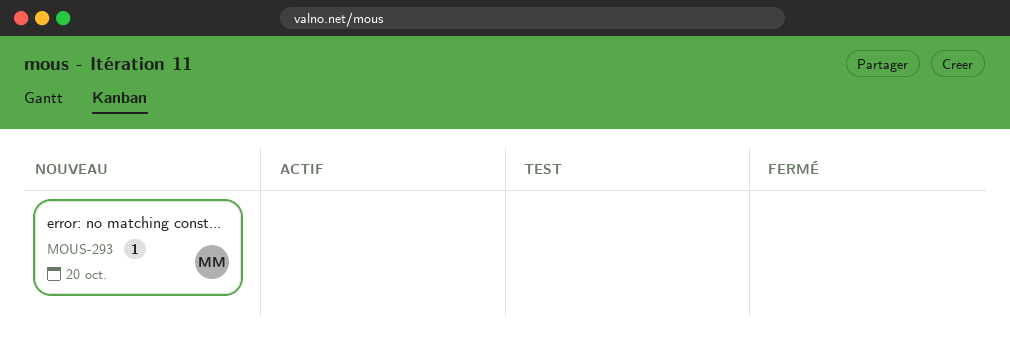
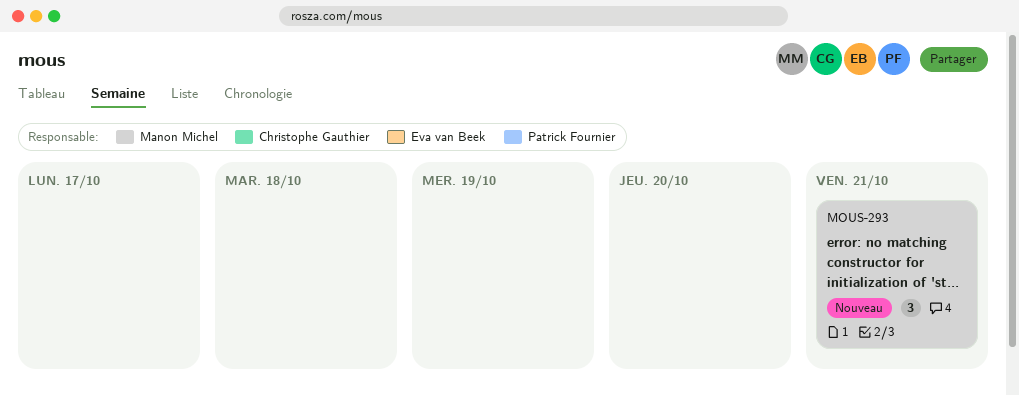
MOUS-293, estimate: 1 -> 3
MOUS-293, due: Oct 20 -> Oct 21

